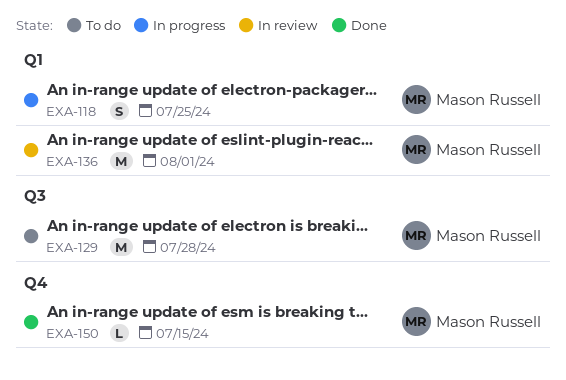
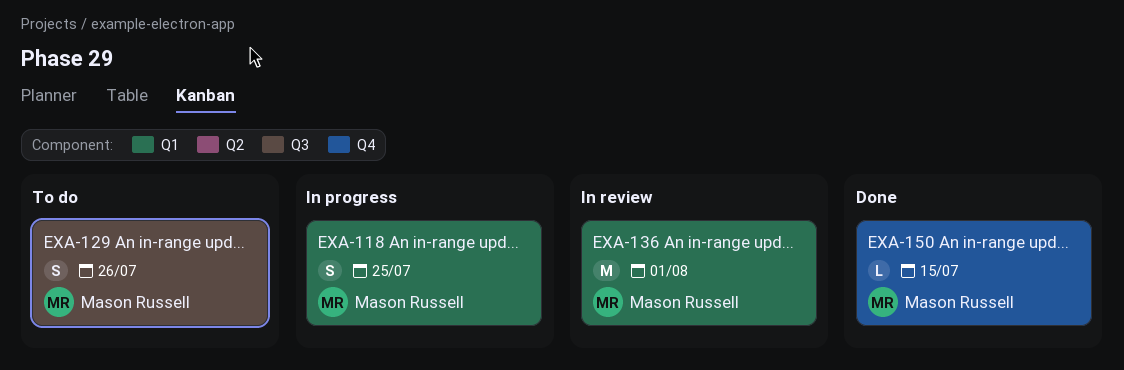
EXA-129, estimate: M -> S
EXA-129, due: Jul 28 -> Jul 26

